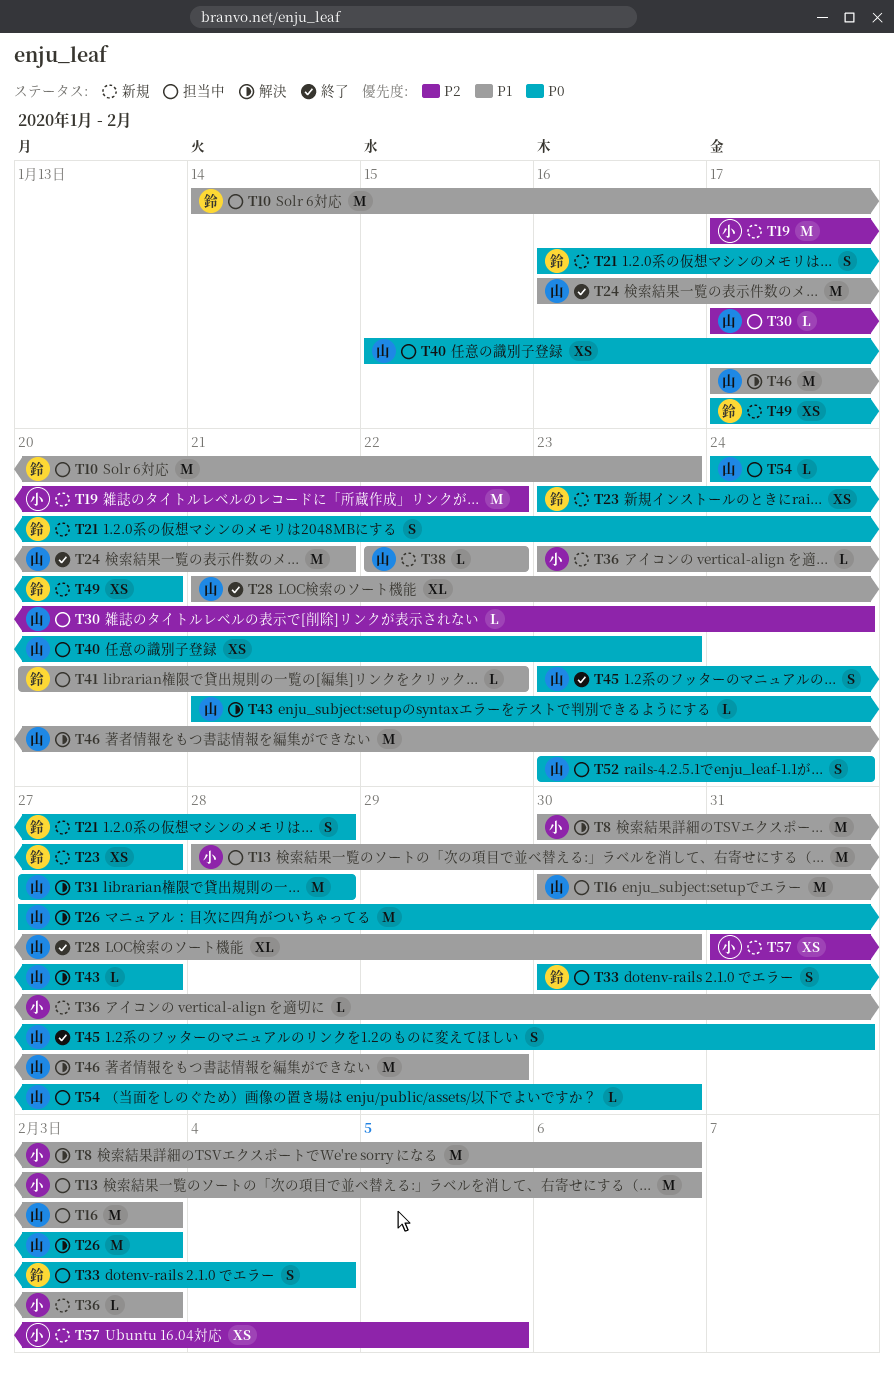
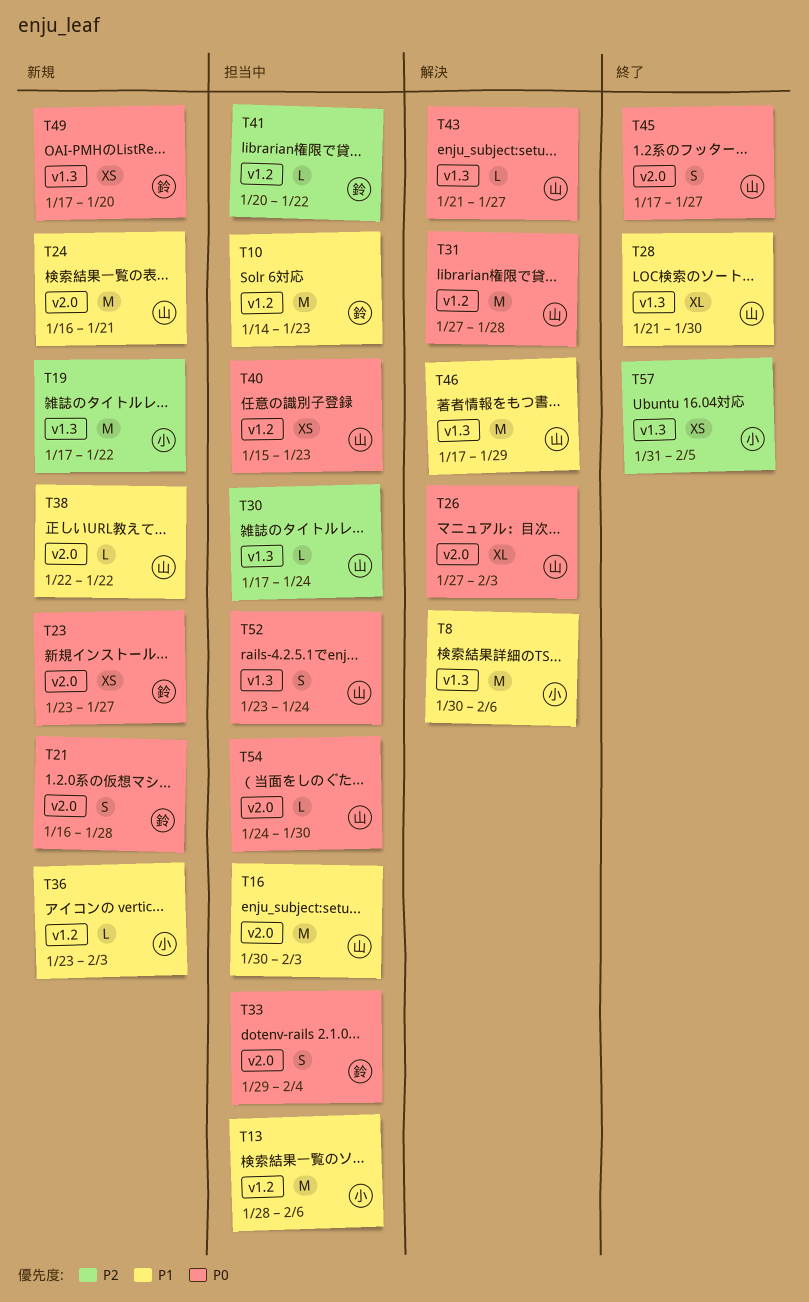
T24, status: 終了 -> 新規
T26, estimate: M -> XL
T33, start: Jan 30 -> Jan 29
T41, priority: P1 -> P2
T45, start: Jan 23 -> Jan 17
T45, due: Jan 31 -> Jan 27
T57, status: 新規 -> 終了

